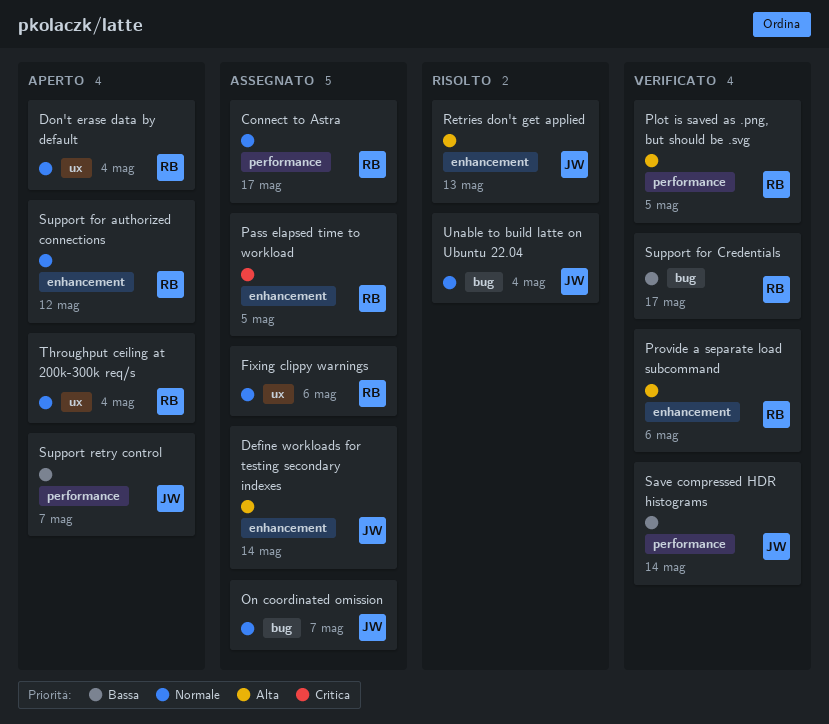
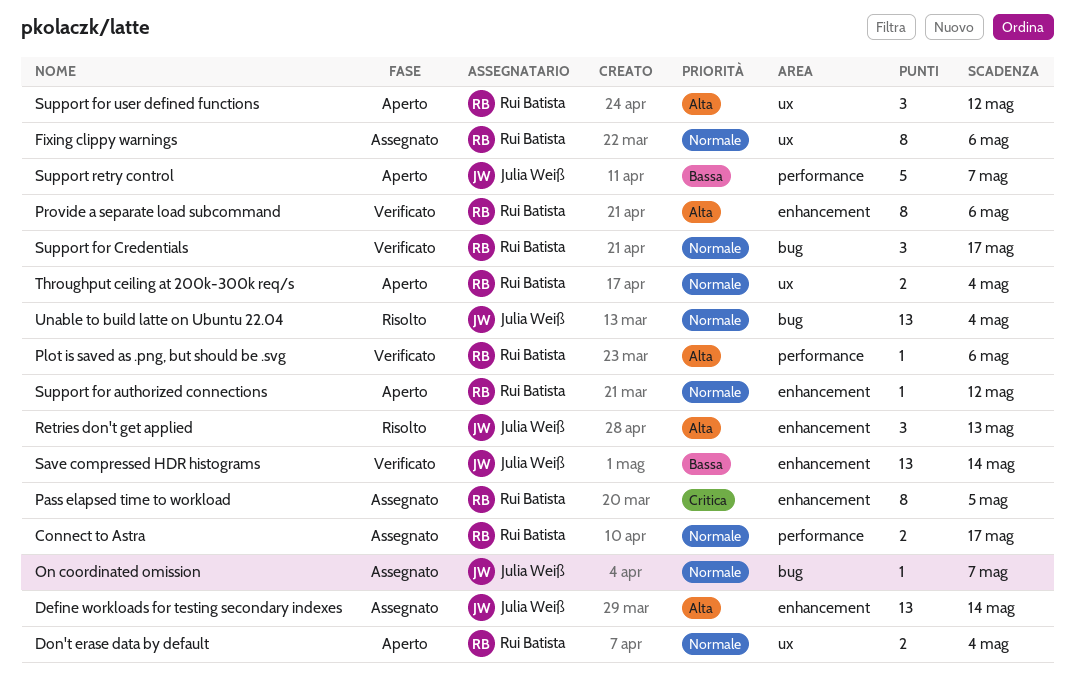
Plot is saved as .png, but should be .svg, due: May 5 -> May 6
Save compressed HDR histograms, label: performance -> enhancement
Support for Credentials, priority: Bassa -> Normale
Support for user defined functions: none -> present

